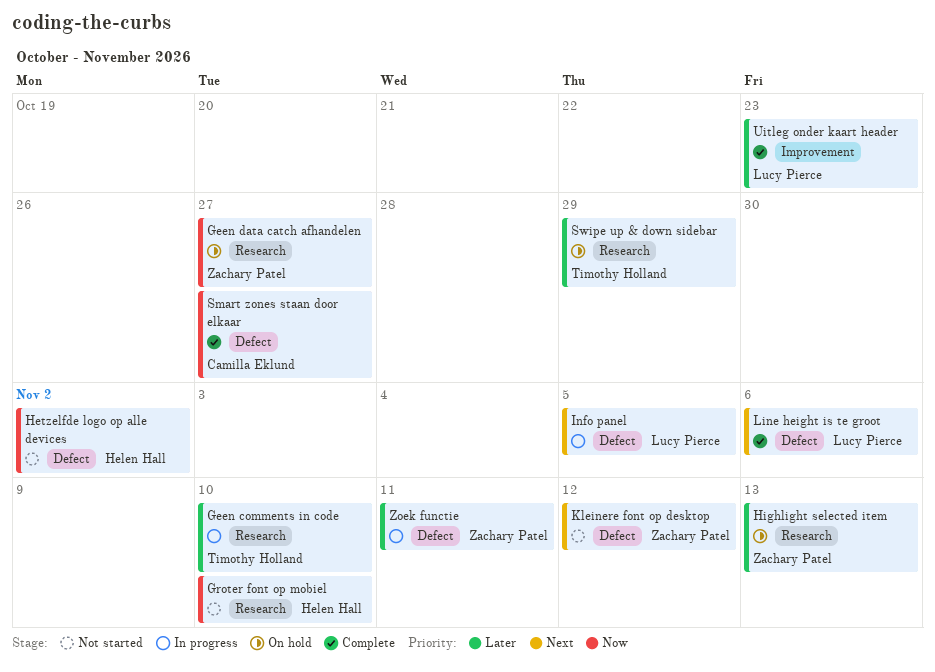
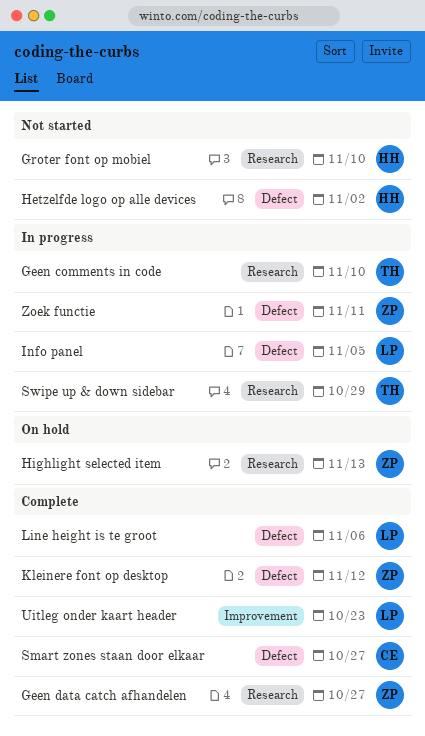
Geen data catch afhandelen, status: On hold -> Complete
Kleinere font op desktop, status: Not started -> Complete
Swipe up & down sidebar, status: On hold -> In progress

